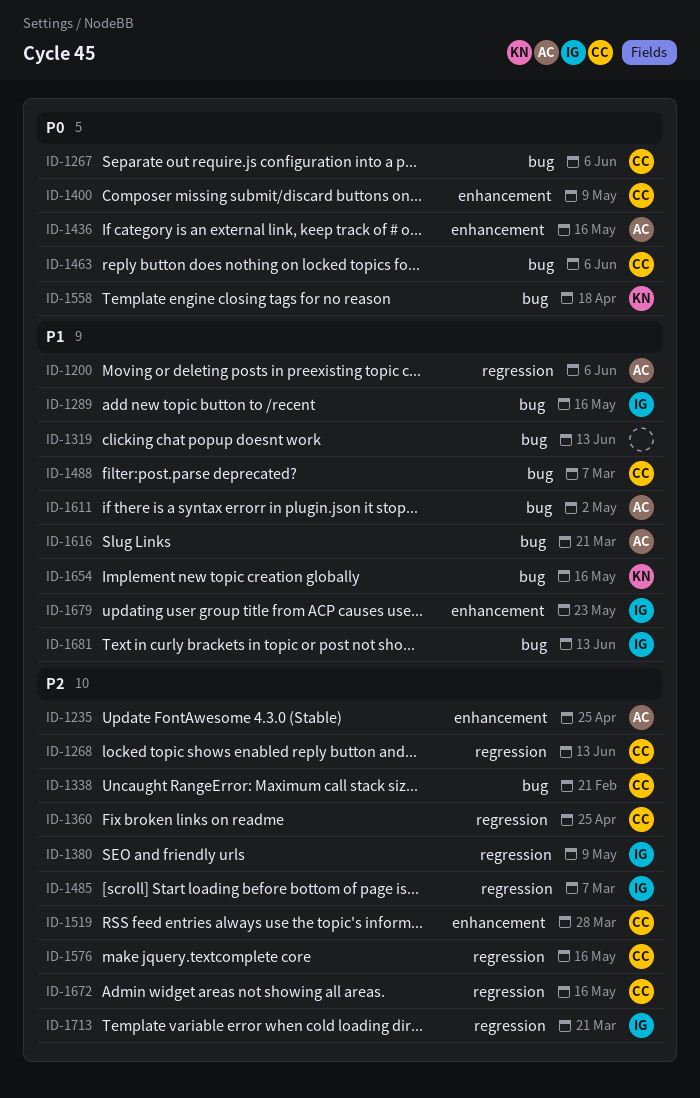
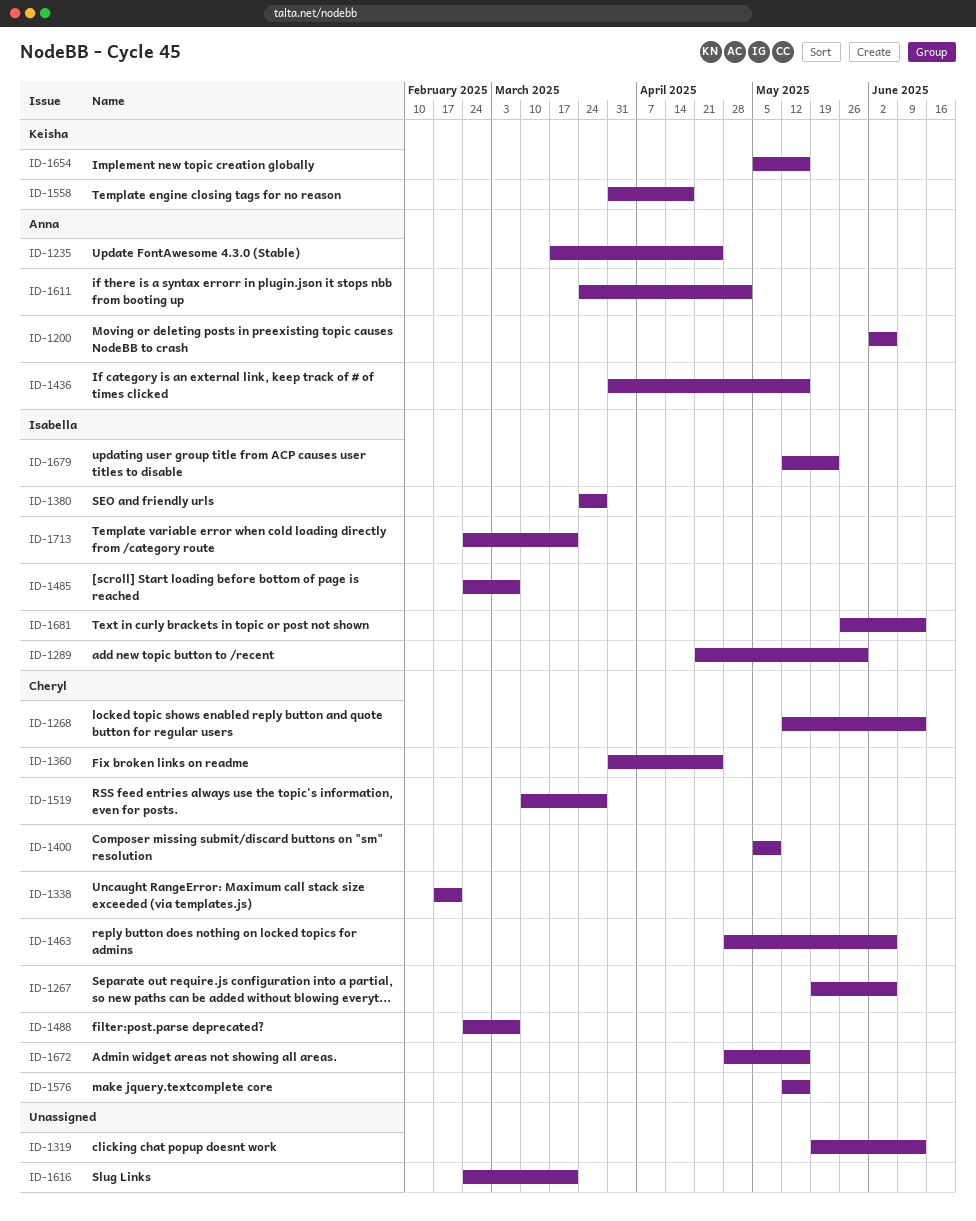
ID-1289, due: May 16 -> May 30
ID-1380, due: May 9 -> Mar 28
ID-1616, owner: Anna -> none

